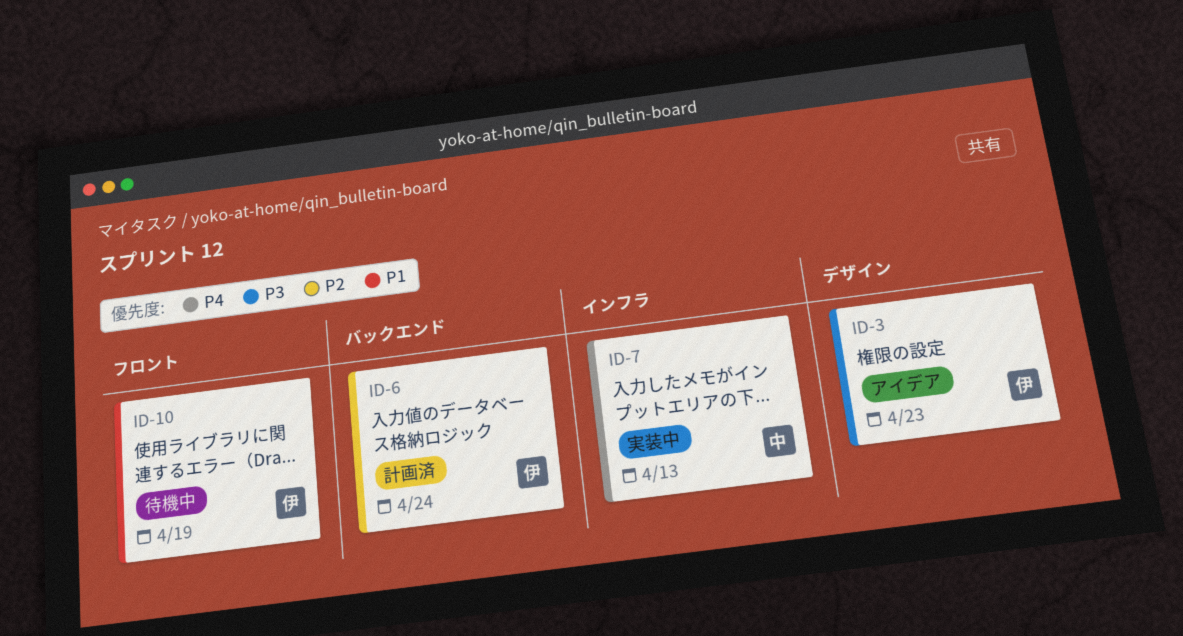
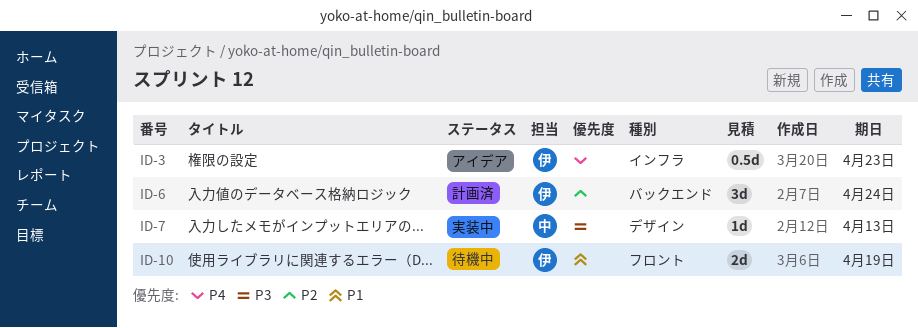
ID-3, priority: P3 -> P4
ID-3, label: デザイン -> インフラ
ID-7, priority: P4 -> P3
ID-7, label: インフラ -> デザイン

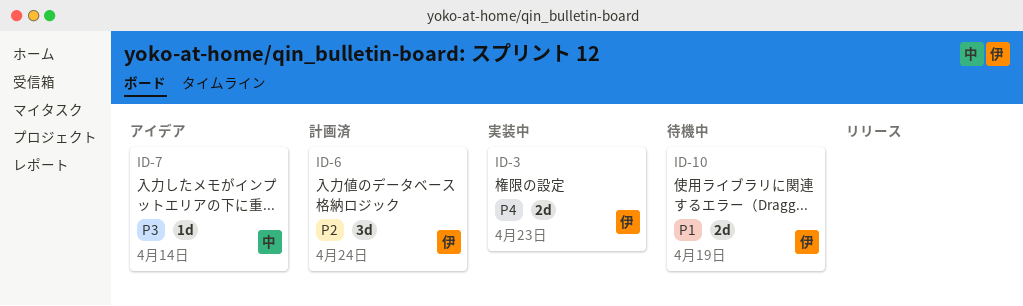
ID-3, status: アイデア -> 実装中
ID-3, estimate: 0.5d -> 2d
ID-7, status: 実装中 -> アイデア
ID-7, due: Apr 13 -> Apr 14

